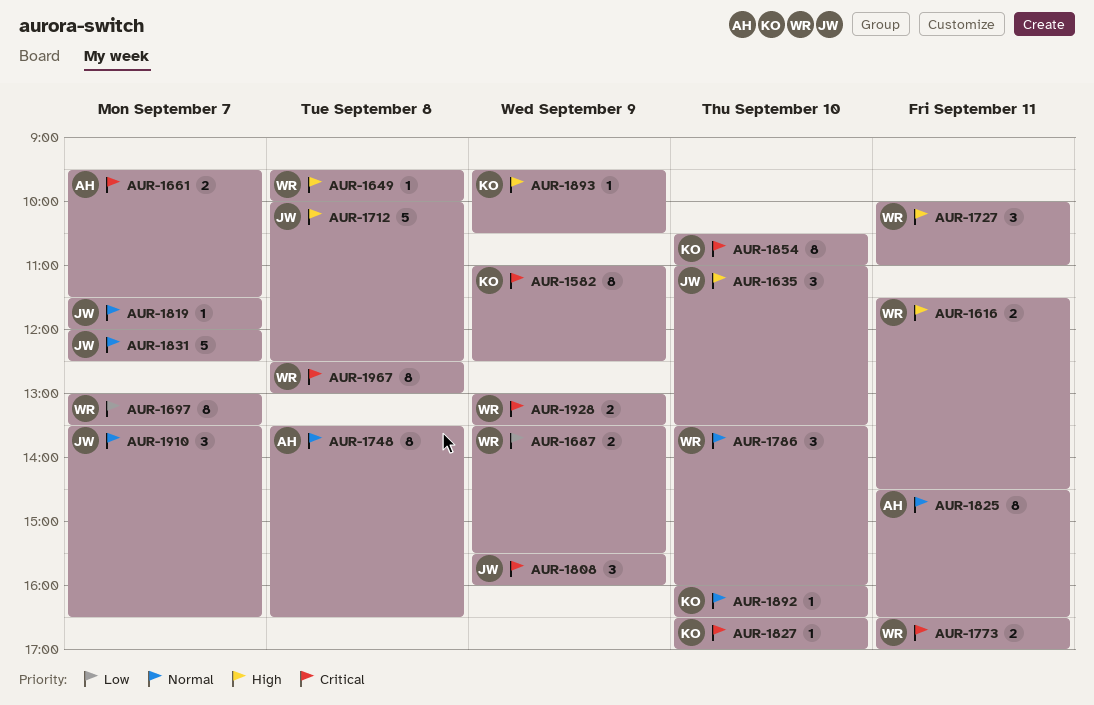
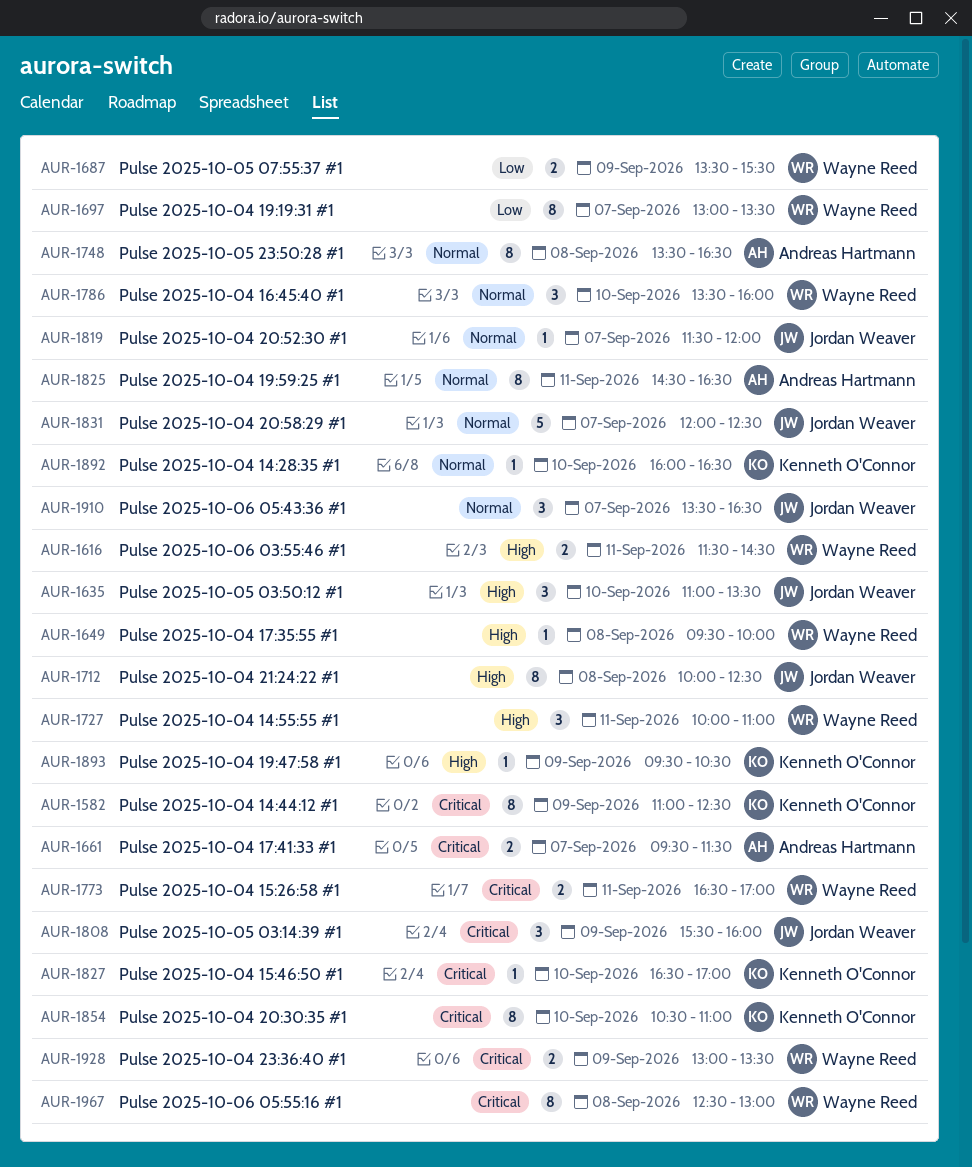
AUR-1712, estimate: 5 -> 8

